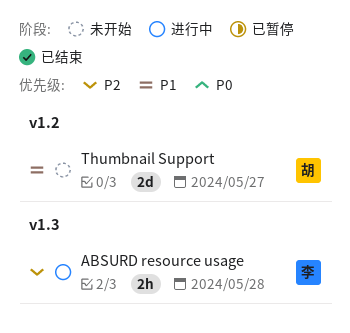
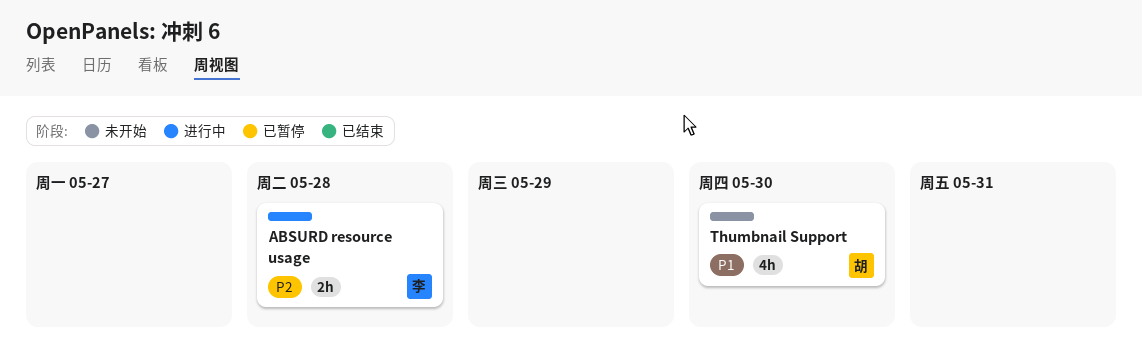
Thumbnail Support, estimate: 2d -> 4h
Thumbnail Support, due: May 27 -> May 30

